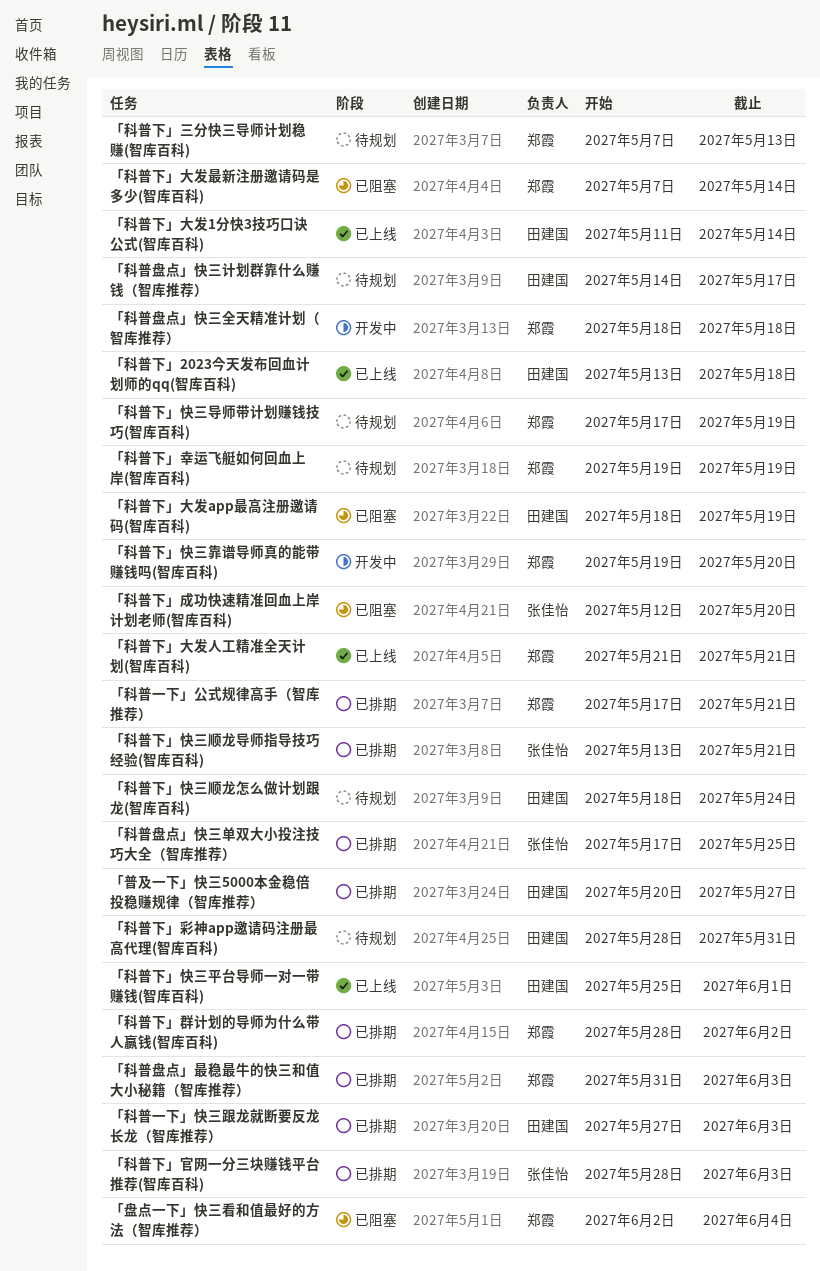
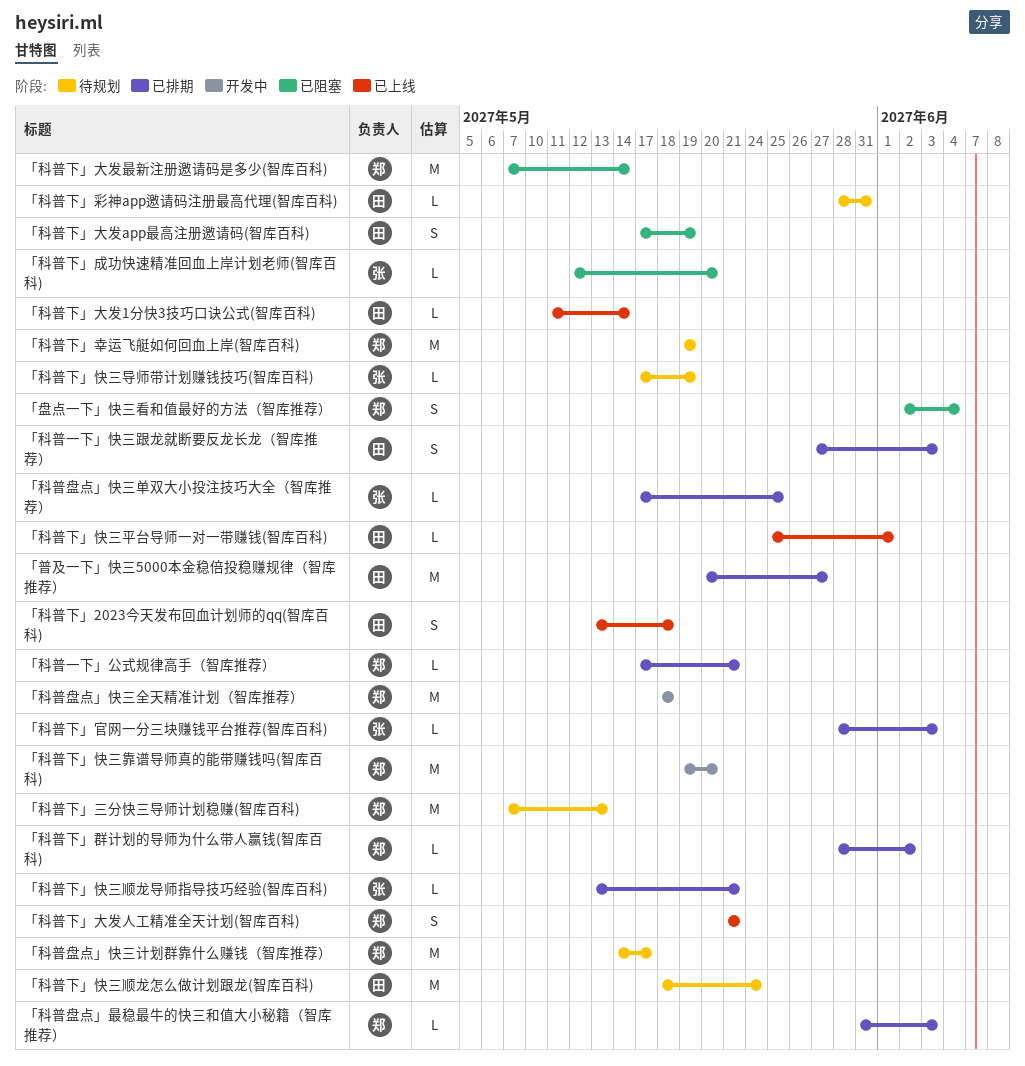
「科普下」大发app最高注册邀请码(智库百科), start: May 18 -> May 17
「科普下」快三导师带计划赚钱技巧(智库百科), owner: 郑霞 -> 张佳怡
「科普盘点」快三计划群靠什么赚钱（智库推荐）, owner: 田建国 -> 郑霞

